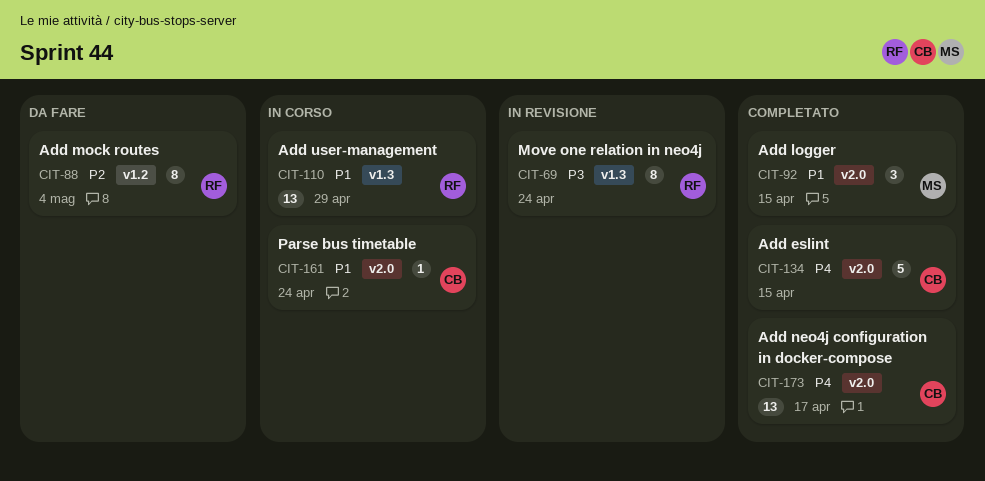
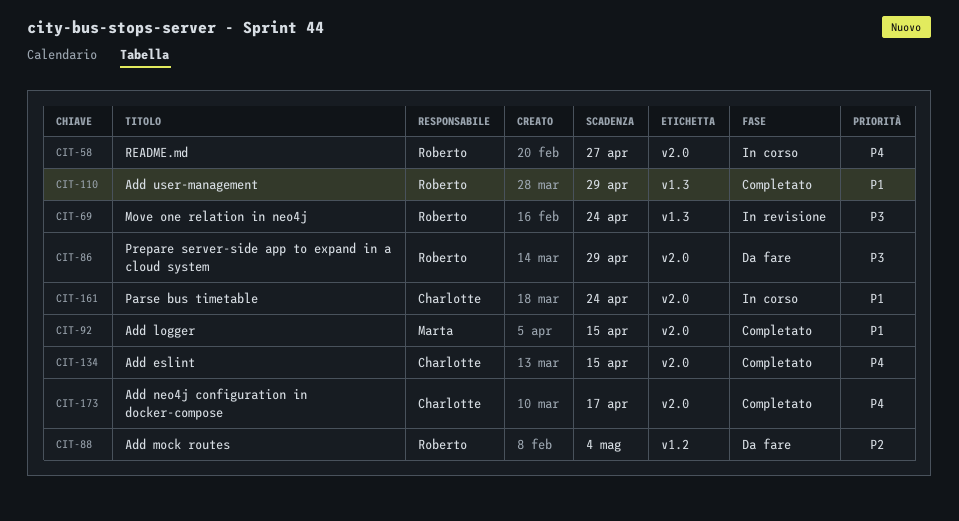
CIT-58: none -> present
CIT-86: none -> present
CIT-110, status: In corso -> Completato

